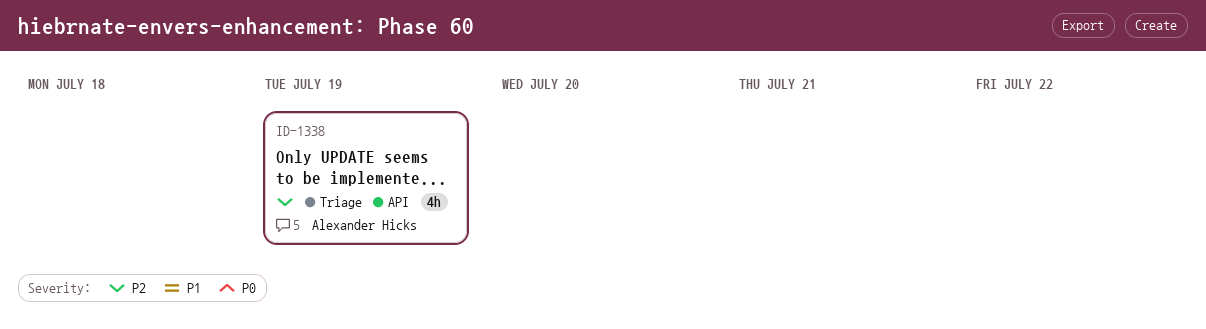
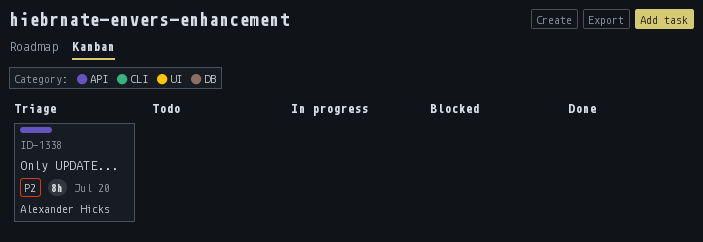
ID-1338, estimate: 4h -> 8h
ID-1338, due: Jul 19 -> Jul 20

